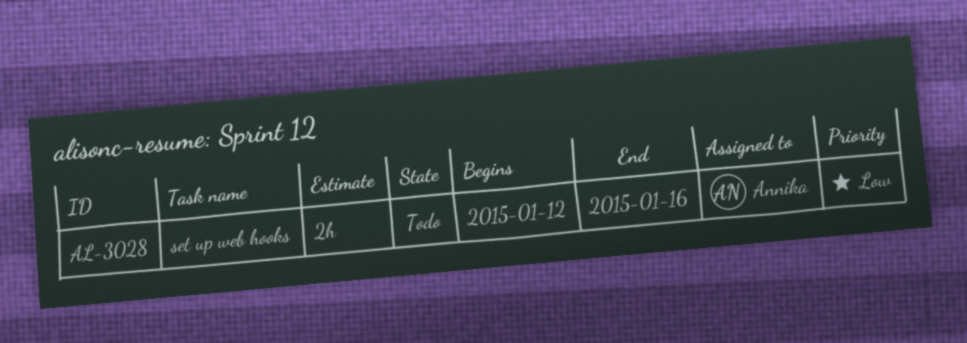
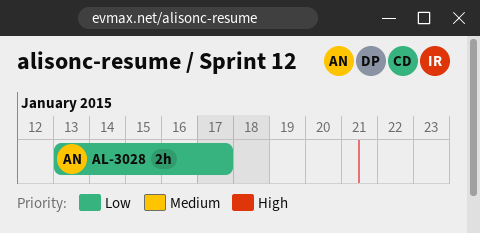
AL-3028, start: Jan 12 -> Jan 13
AL-3028, due: Jan 16 -> Jan 17

